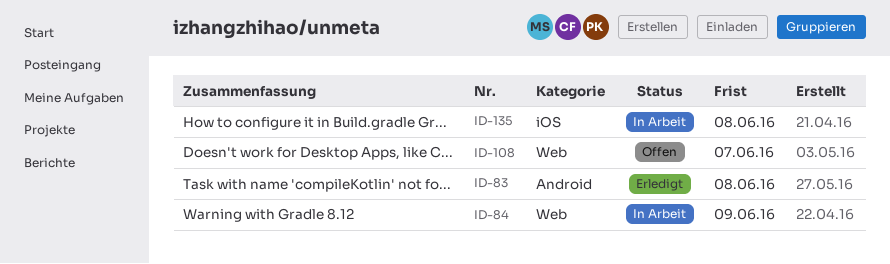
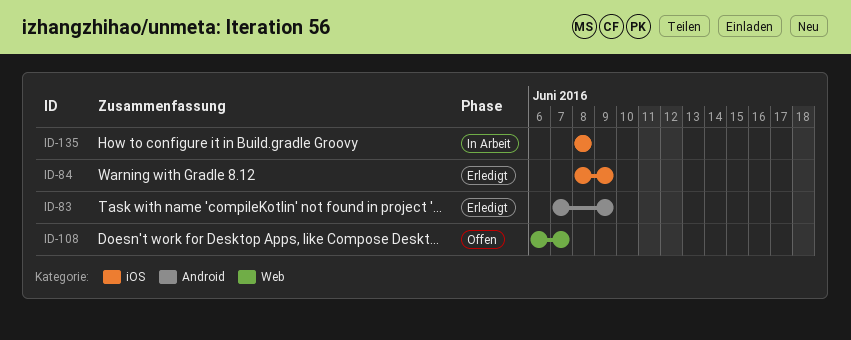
ID-83, due: Jun 8 -> Jun 9
ID-84, status: In Arbeit -> Erledigt
ID-84, label: Web -> iOS

